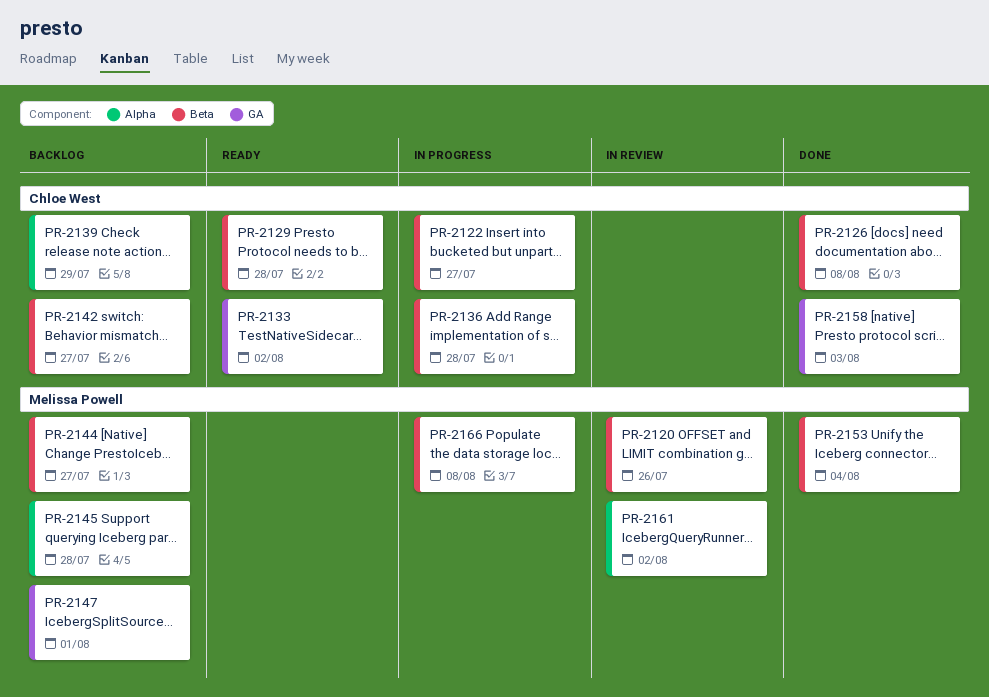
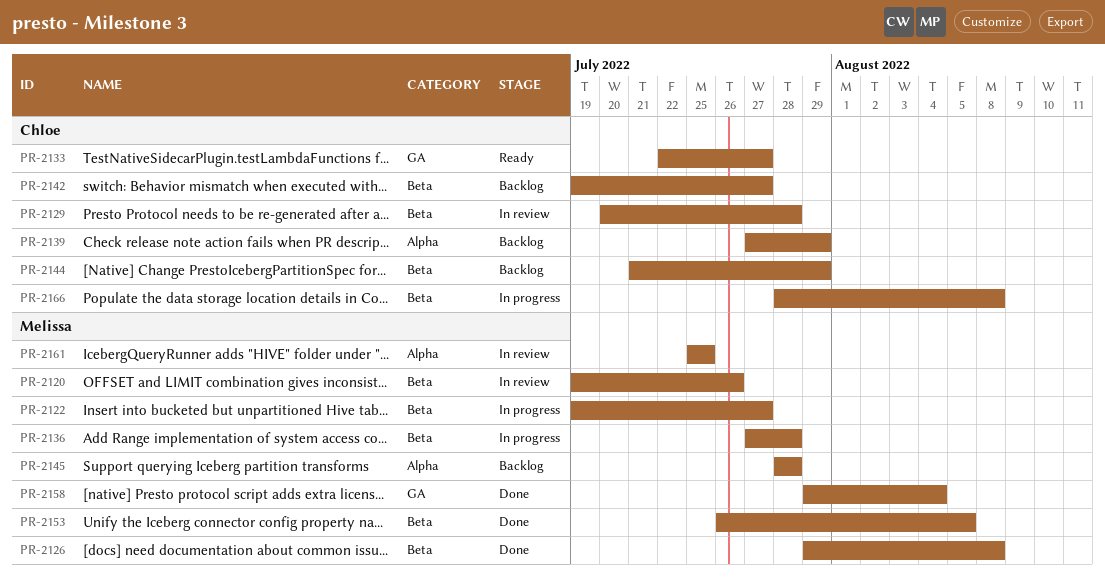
PR-2122, owner: Chloe West -> Melissa Powell
PR-2126, owner: Chloe West -> Melissa Powell
PR-2129, status: Ready -> In review
PR-2133, due: Aug 2 -> Jul 27
PR-2136, owner: Chloe West -> Melissa Powell
PR-2144, owner: Melissa Powell -> Chloe West
PR-2144, due: Jul 27 -> Jul 29
PR-2147: present -> none
PR-2153, due: Aug 4 -> Aug 5
PR-2158, owner: Chloe West -> Melissa Powell
PR-2158, due: Aug 3 -> Aug 4
PR-2161, due: Aug 2 -> Jul 25
PR-2166, owner: Melissa Powell -> Chloe West

